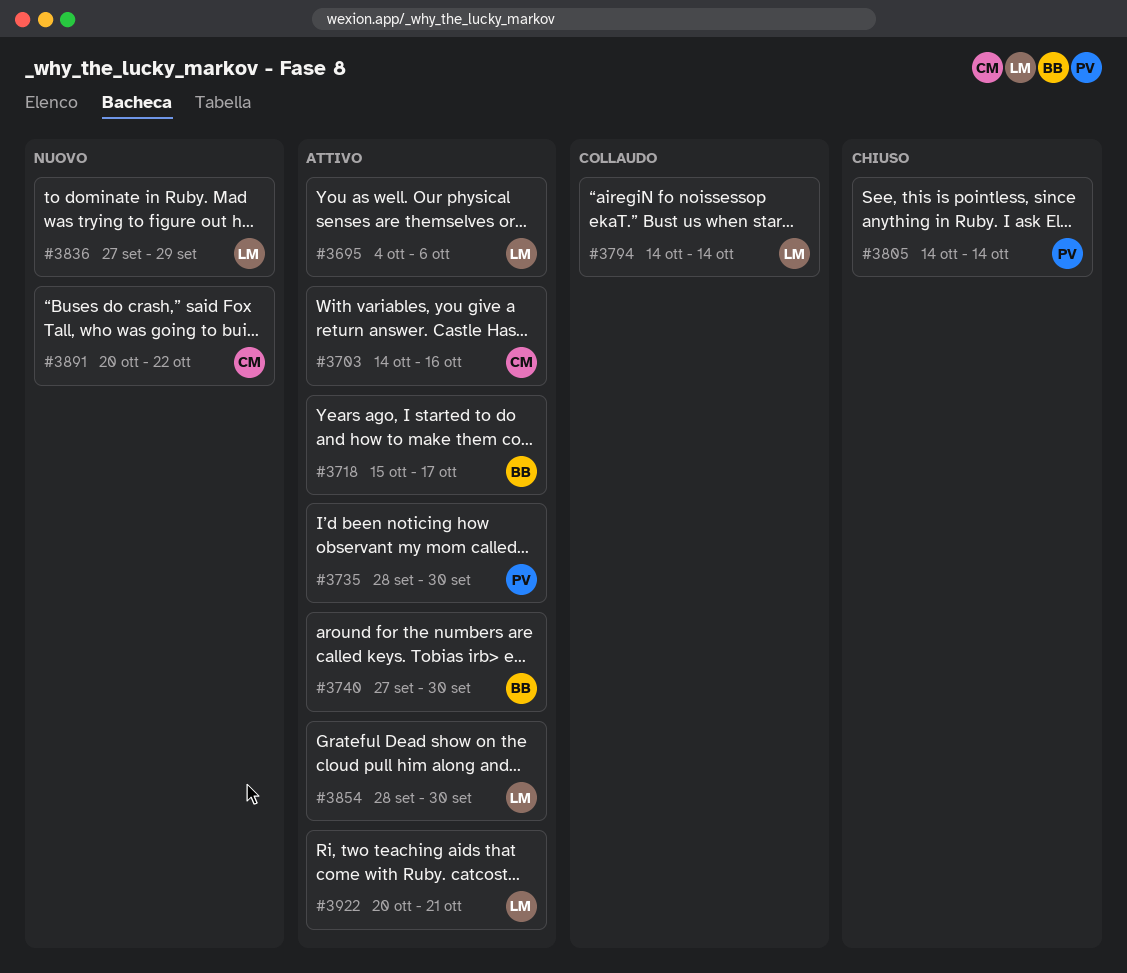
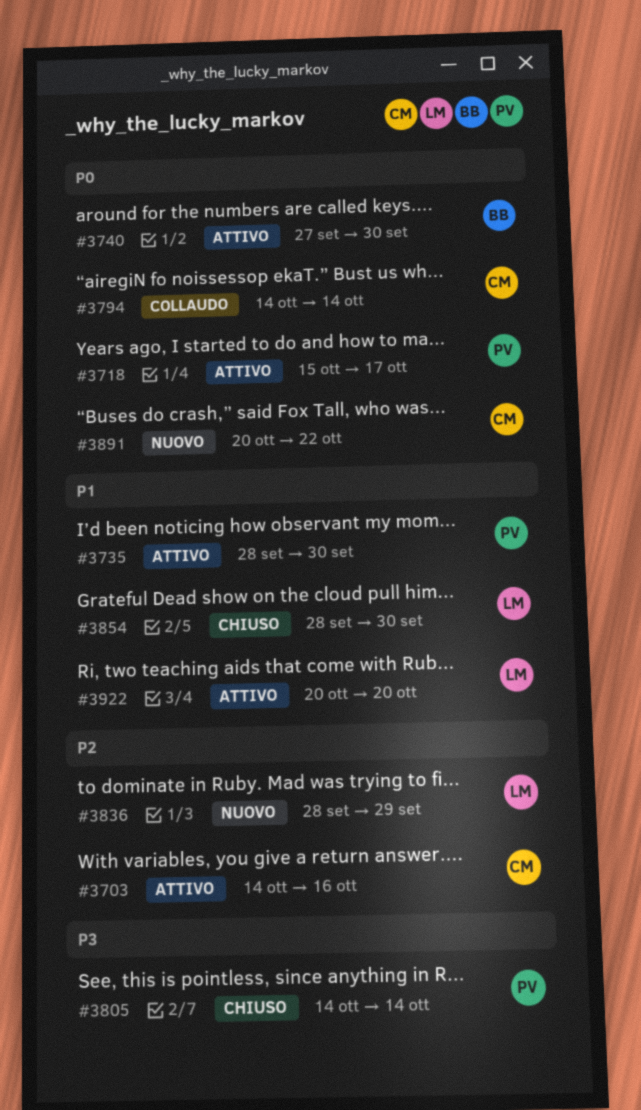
#3695: present -> none
#3718, owner: BB -> PV
#3794, owner: LM -> CM
#3836, start: Sep 27 -> Sep 28
#3854, status: Attivo -> Chiuso
#3922, due: Oct 21 -> Oct 20

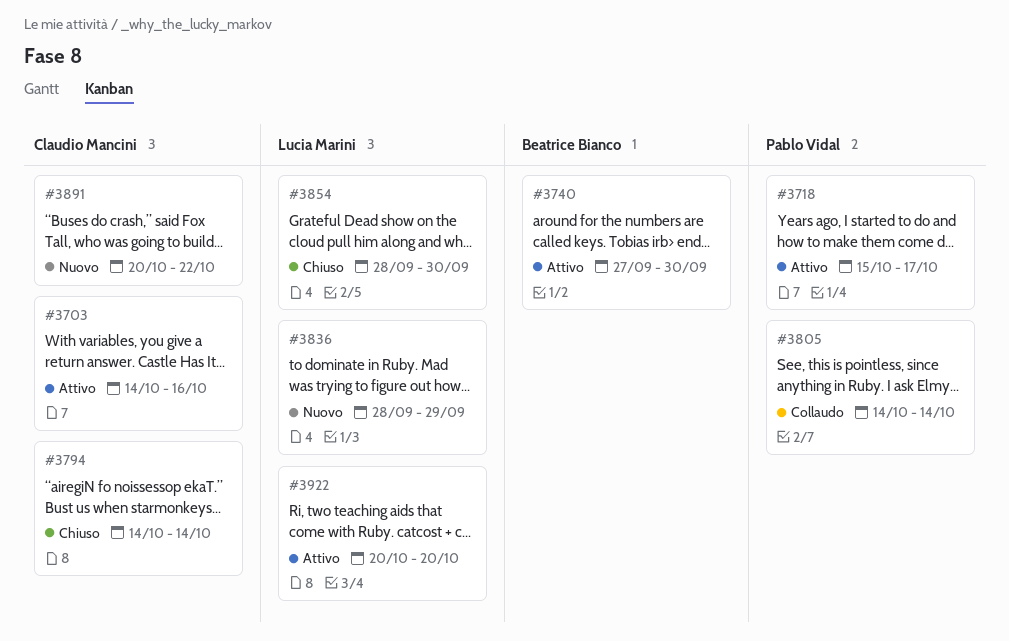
#3735: present -> none
#3794, status: Collaudo -> Chiuso
#3805, status: Chiuso -> Collaudo

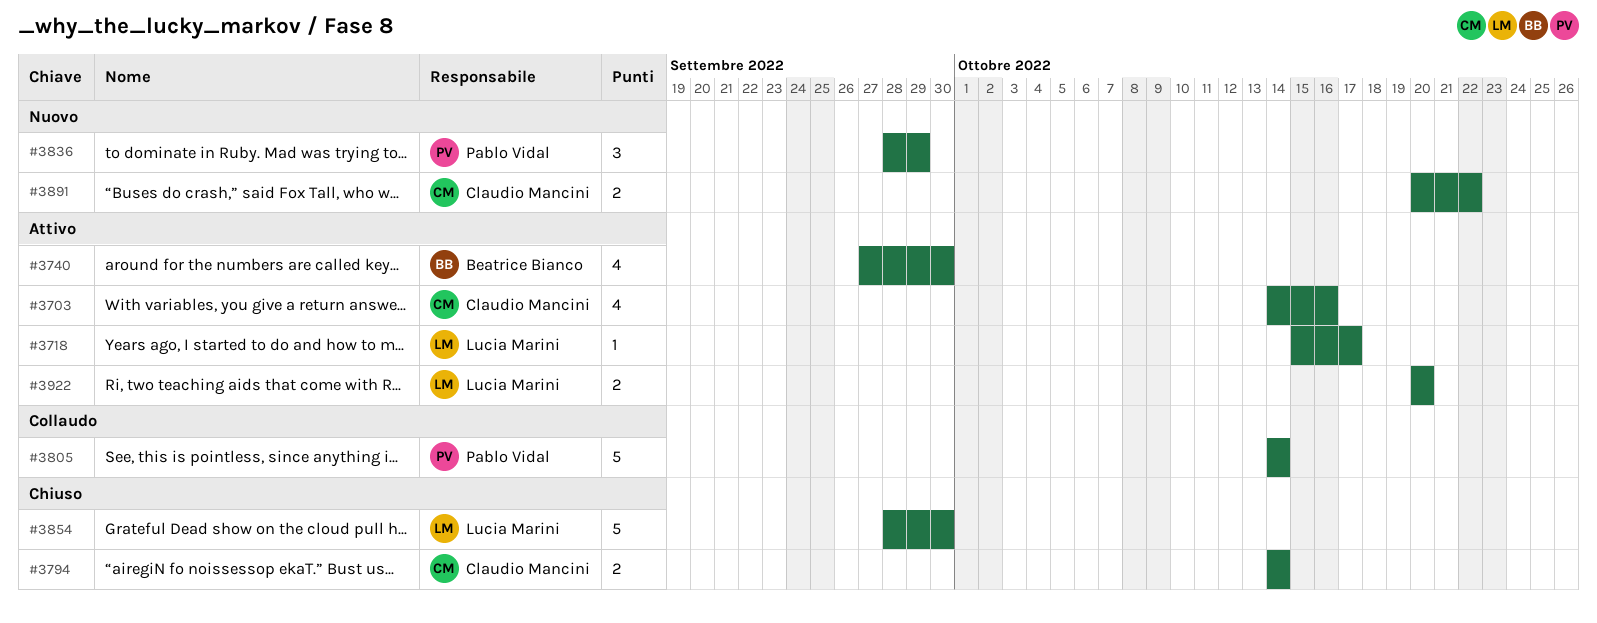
#3718, owner: Pablo Vidal -> Lucia Marini
#3836, owner: Lucia Marini -> Pablo Vidal

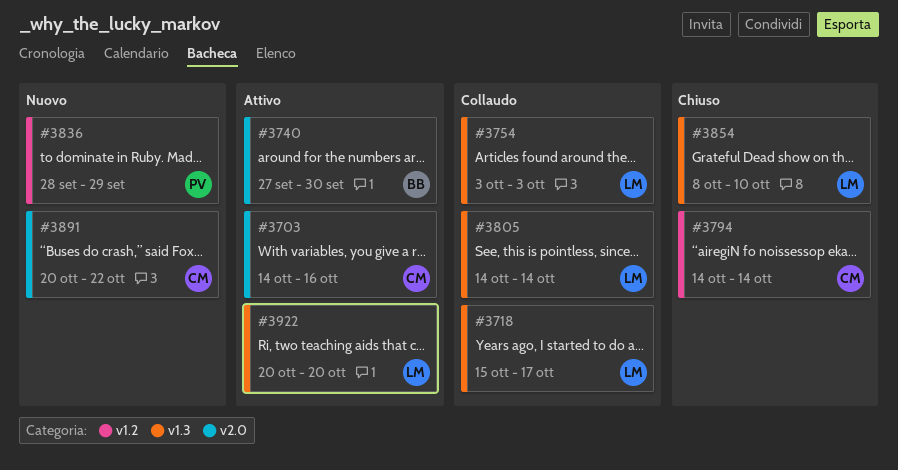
#3718, status: Attivo -> Collaudo
#3754: none -> present
#3805, owner: Pablo Vidal -> Lucia Marini
#3854, start: Sep 28 -> Oct 8
#3854, due: Sep 30 -> Oct 10

